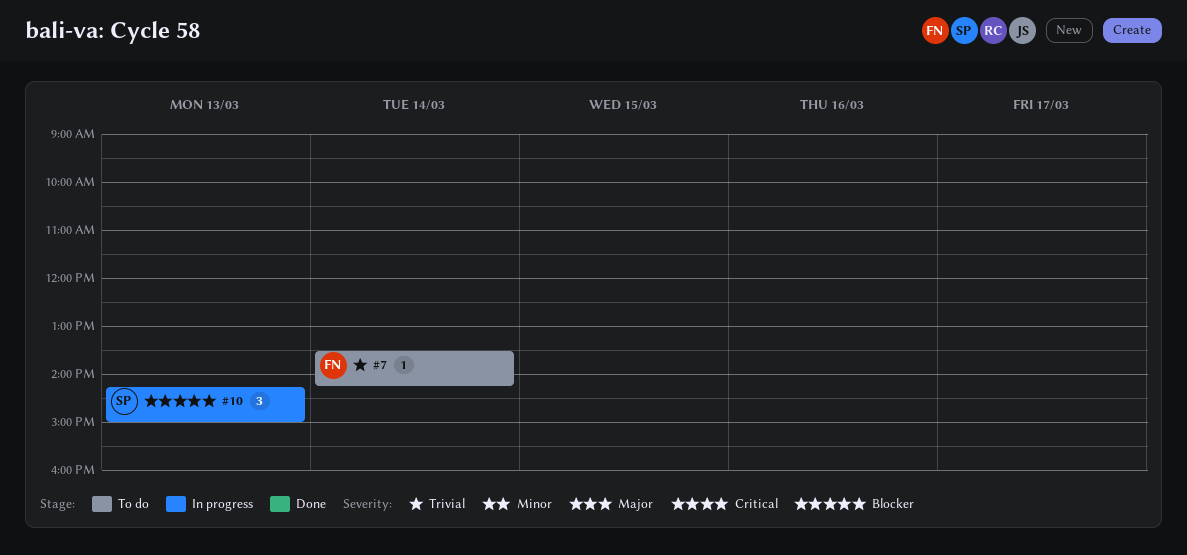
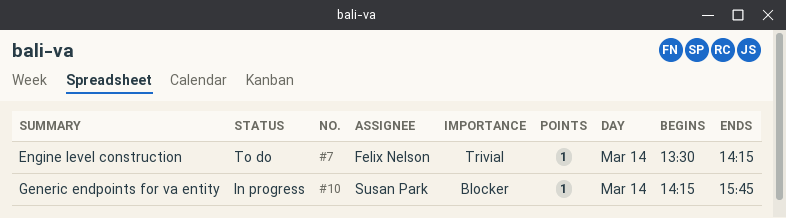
#10, estimate: 3 -> 1
#10, day: Mar 13 -> Mar 14
#10, ends: 15:00 -> 15:45

